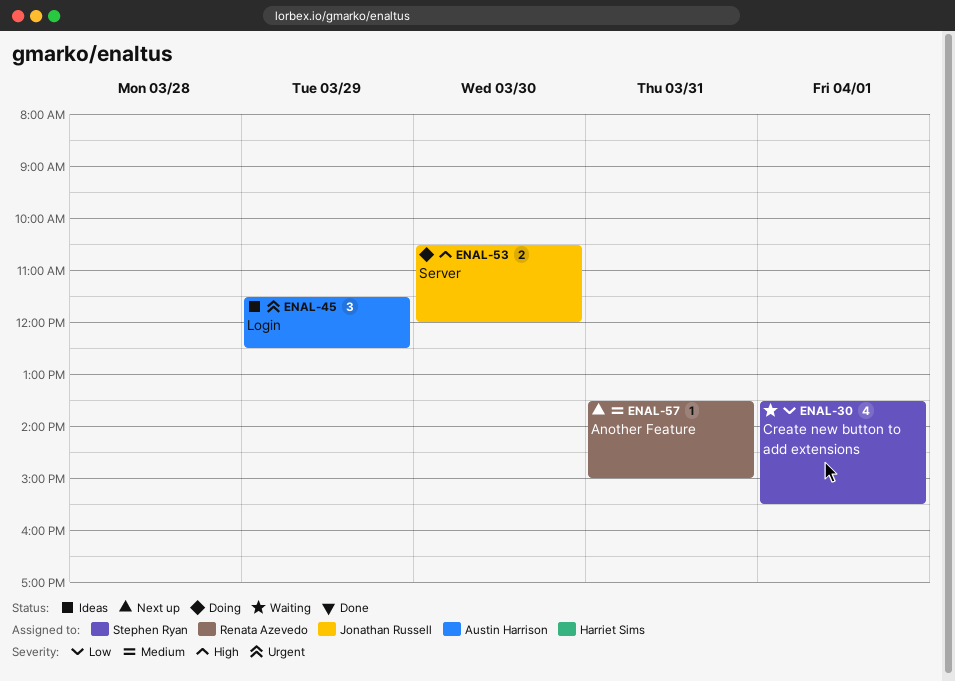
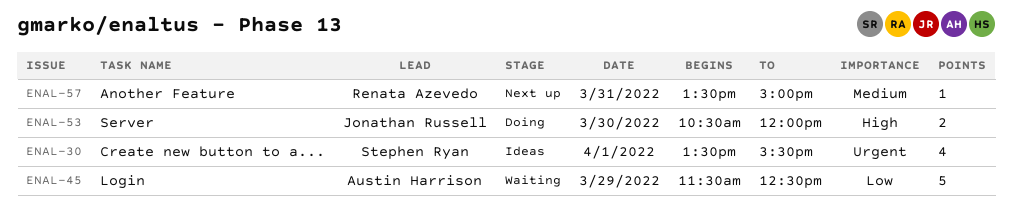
ENAL-30, status: Waiting -> Ideas
ENAL-30, priority: Low -> Urgent
ENAL-45, status: Ideas -> Waiting
ENAL-45, priority: Urgent -> Low
ENAL-45, estimate: 3 -> 5

